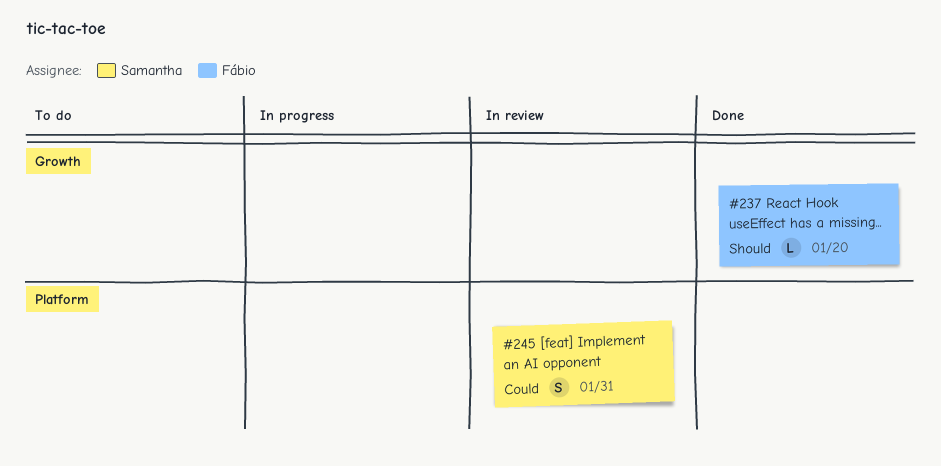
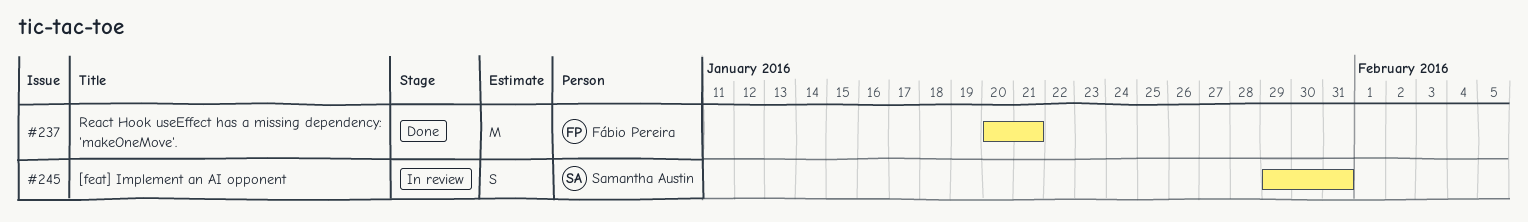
#237, estimate: L -> M
#237, due: Jan 20 -> Jan 21

